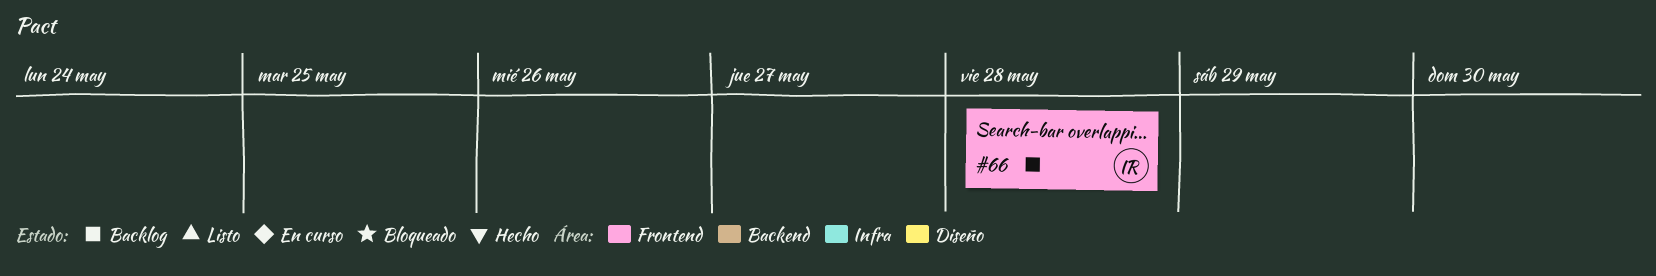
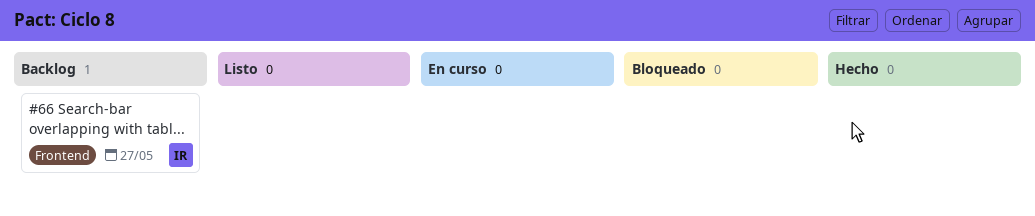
#66, due: May 28 -> May 27

